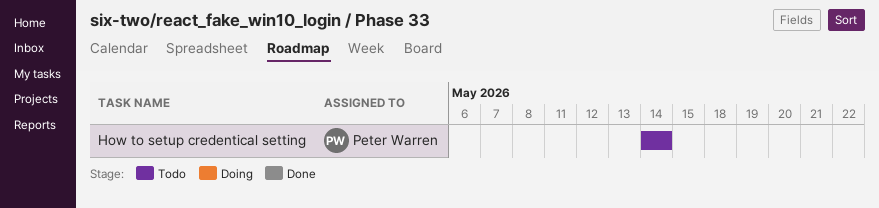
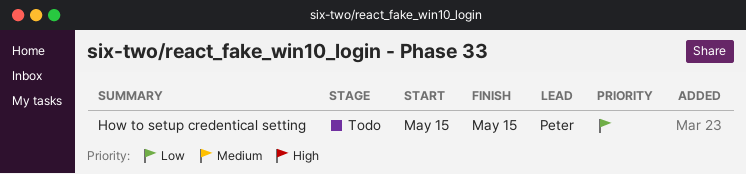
How to setup credentical setting, start: May 14 -> May 15
How to setup credentical setting, due: May 14 -> May 15

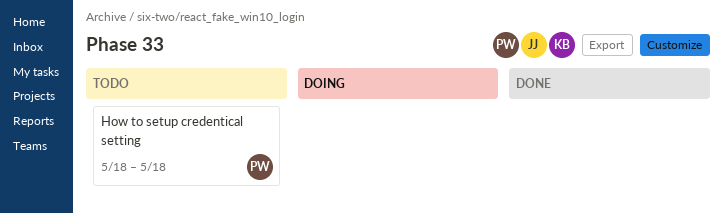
How to setup credentical setting, start: May 15 -> May 18
How to setup credentical setting, due: May 15 -> May 18

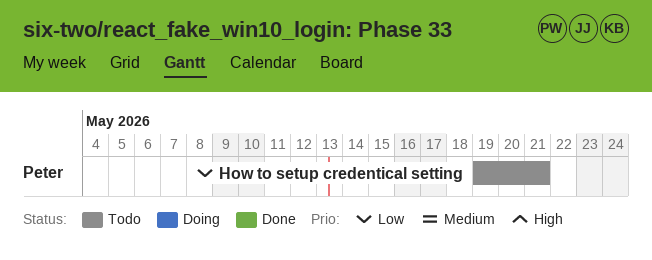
How to setup credentical setting, start: May 18 -> May 19
How to setup credentical setting, due: May 18 -> May 21

